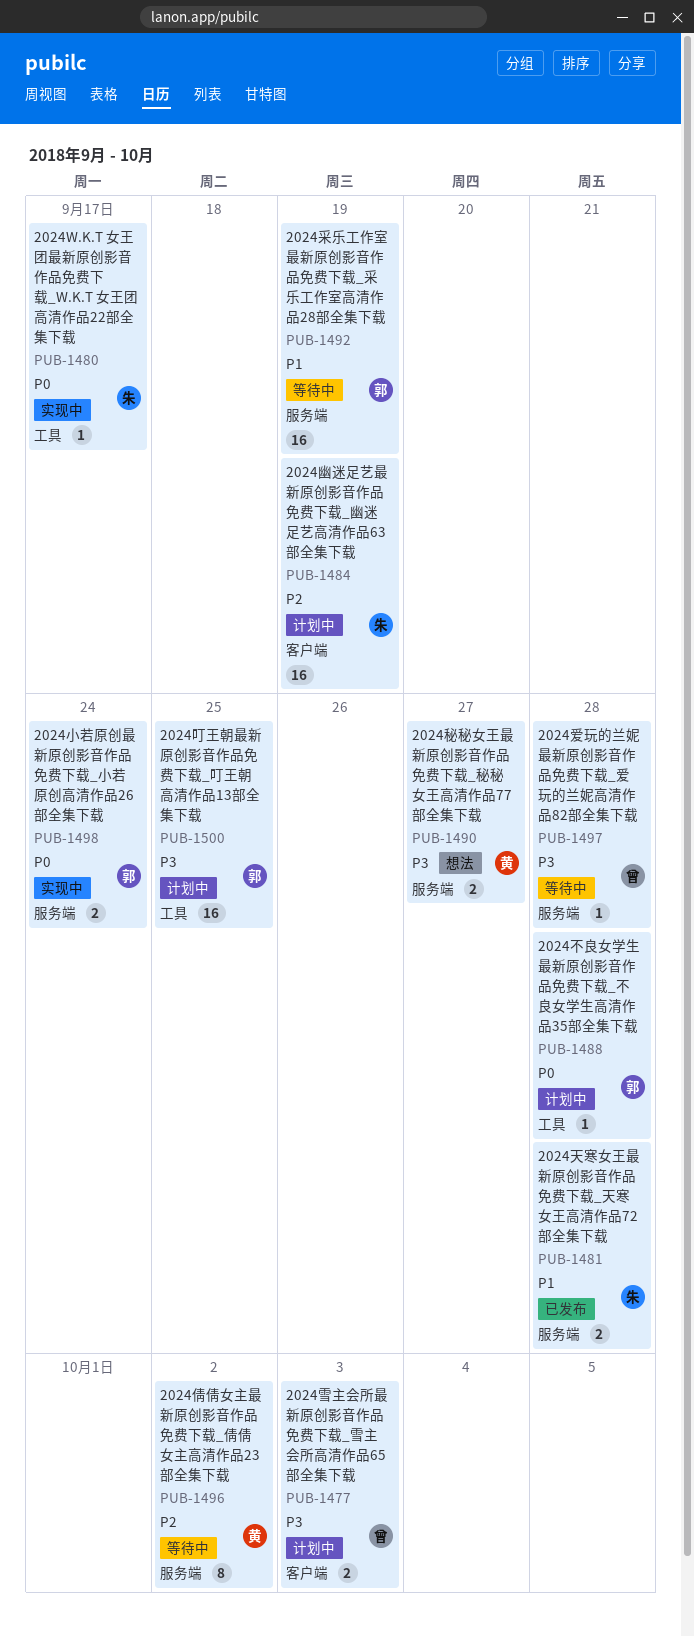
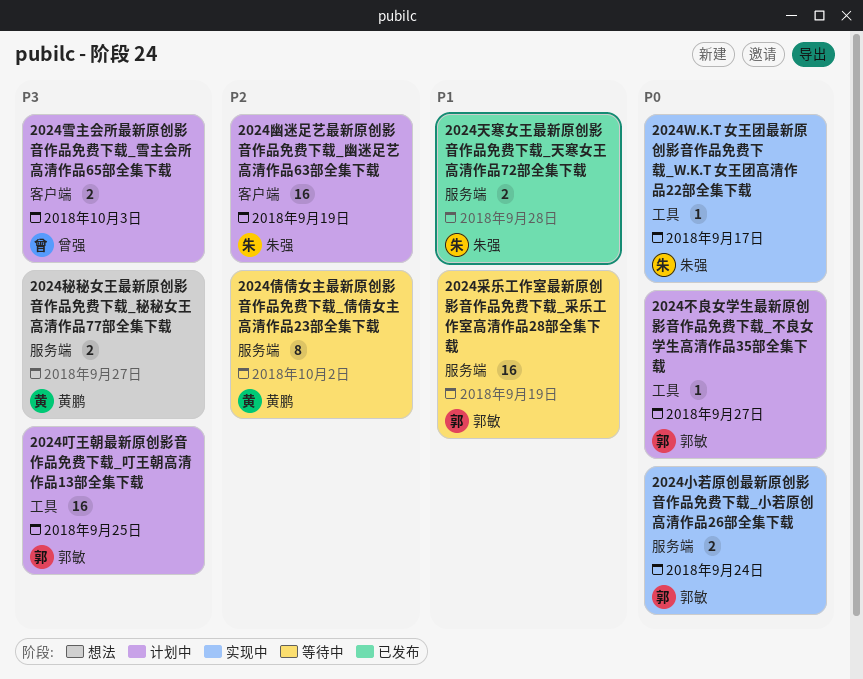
2024不良女学生最新原创影音作品免费下载_不良女学生高清作品35部全集下载, due: Sep 28 -> Sep 27
2024爱玩的兰妮最新原创影音作品免费下载_爱玩的兰妮高清作品82部全集下载: present -> none

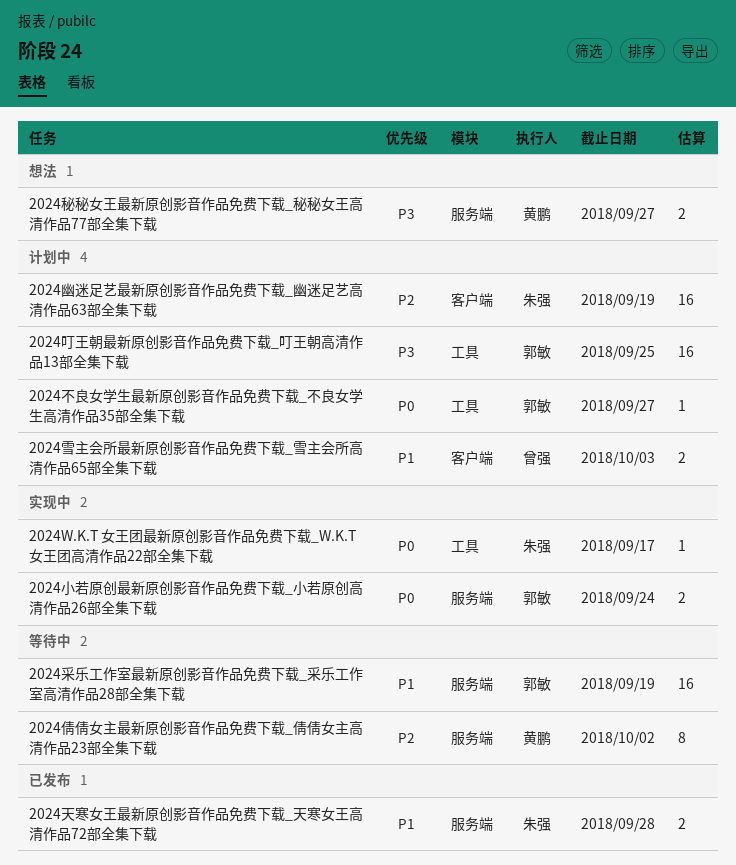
2024雪主会所最新原创影音作品免费下载_雪主会所高清作品65部全集下载, priority: P3 -> P1

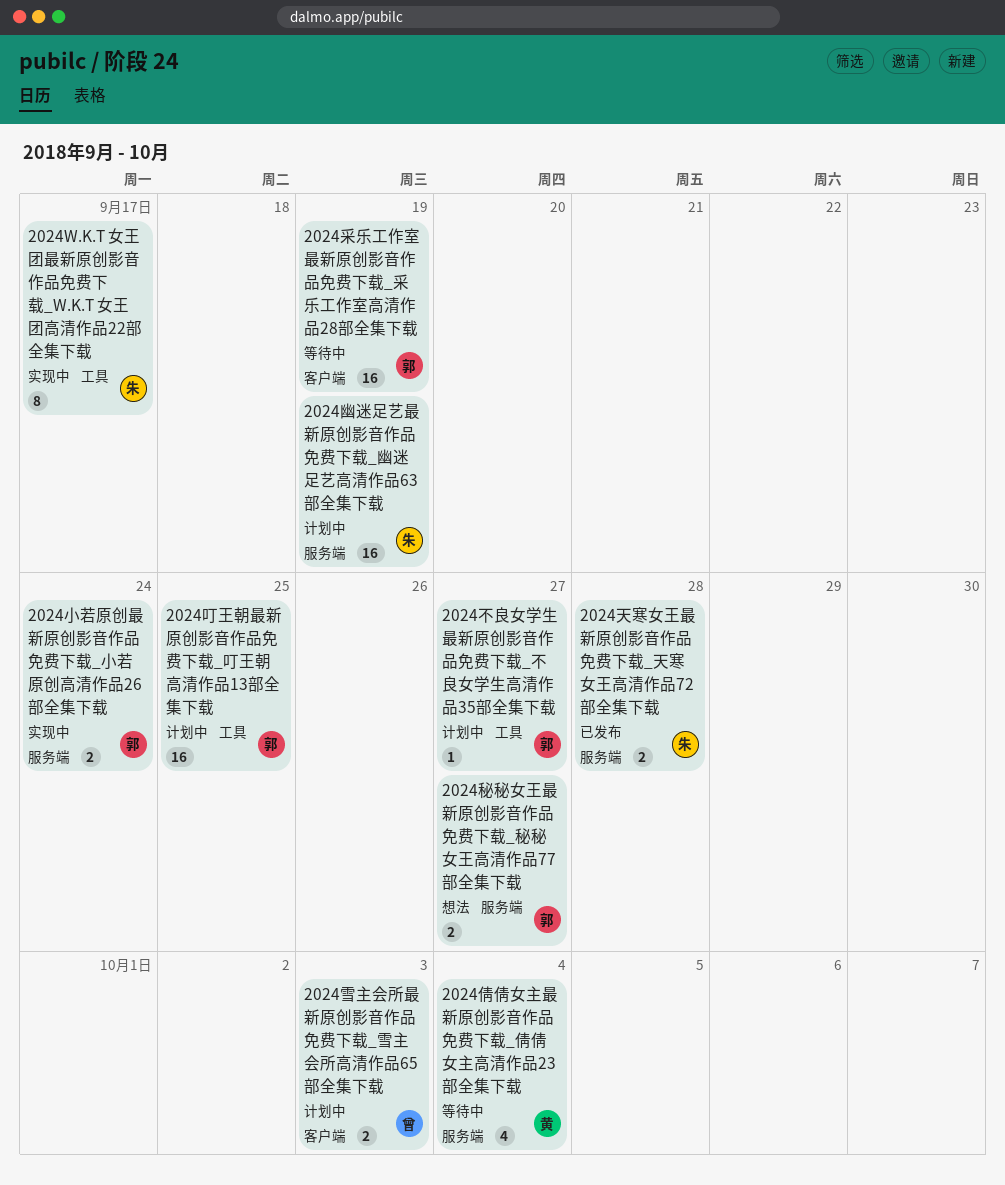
2024W.K.T 女王团最新原创影音作品免费下载_W.K.T 女王团高清作品22部全集下载, estimate: 1 -> 8
2024倩倩女主最新原创影音作品免费下载_倩倩女主高清作品23部全集下载, estimate: 8 -> 4
2024倩倩女主最新原创影音作品免费下载_倩倩女主高清作品23部全集下载, due: Oct 2 -> Oct 4
2024幽迷足艺最新原创影音作品免费下载_幽迷足艺高清作品63部全集下载, label: 客户端 -> 服务端
2024秘秘女王最新原创影音作品免费下载_秘秘女王高清作品77部全集下载, owner: 黄鹏 -> 郭敏
2024采乐工作室最新原创影音作品免费下载_采乐工作室高清作品28部全集下载, label: 服务端 -> 客户端

